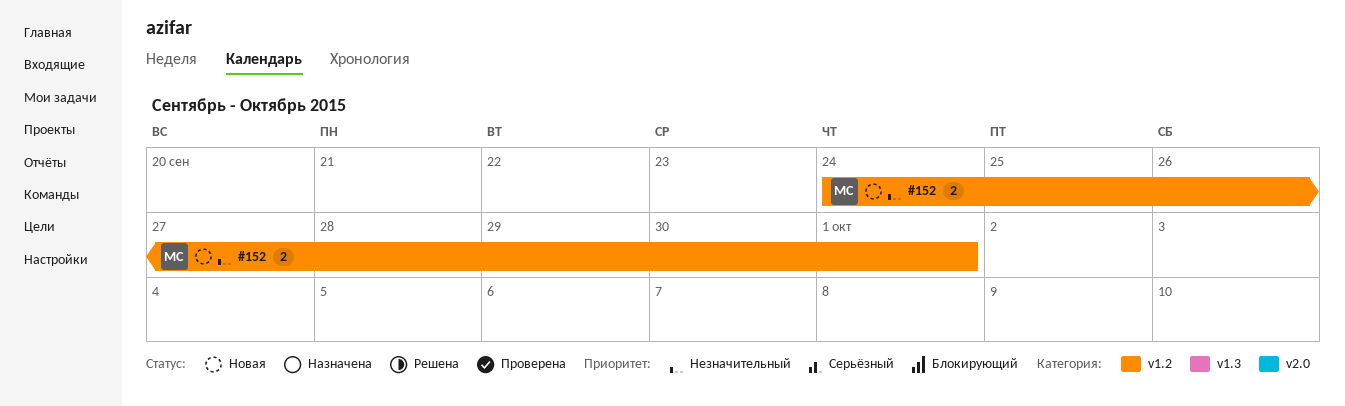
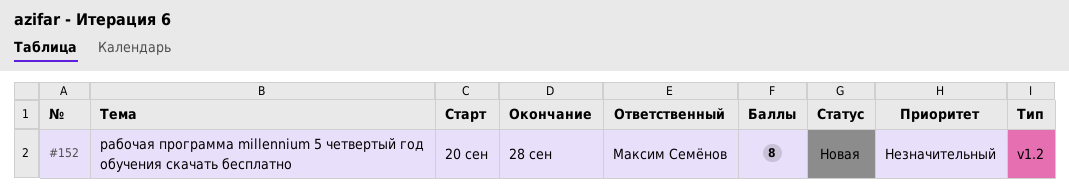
#152, estimate: 2 -> 8
#152, start: Sep 24 -> Sep 20
#152, due: Oct 1 -> Sep 28

